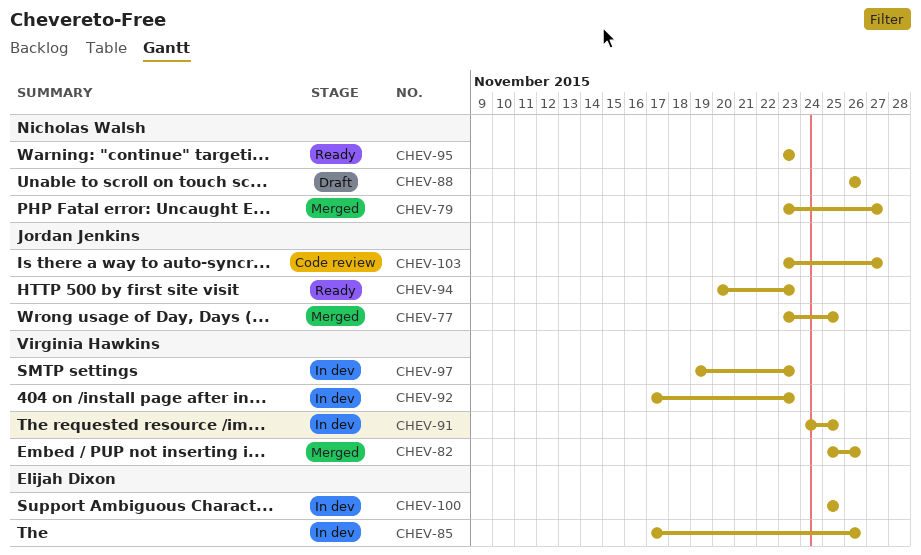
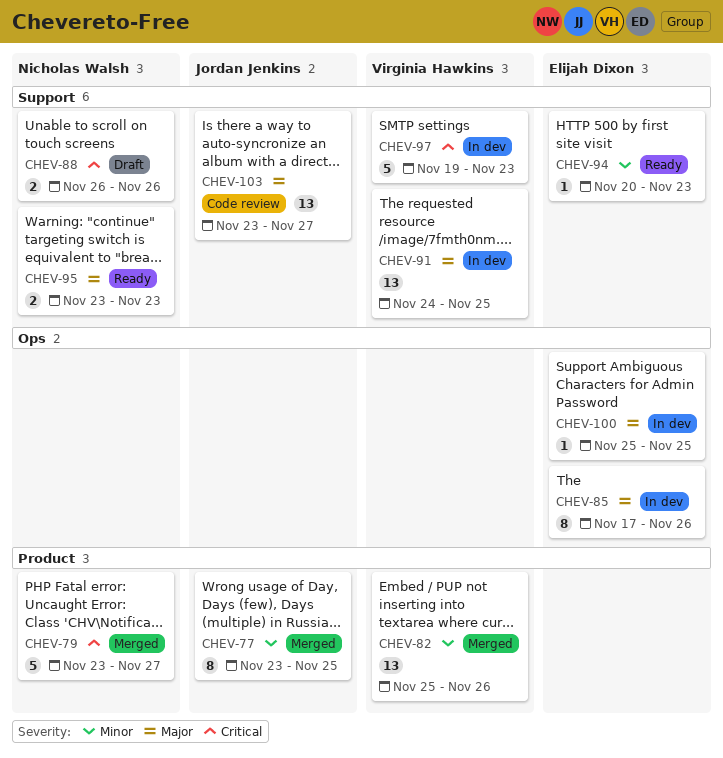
CHEV-92: present -> none
CHEV-94, owner: Jordan Jenkins -> Elijah Dixon

